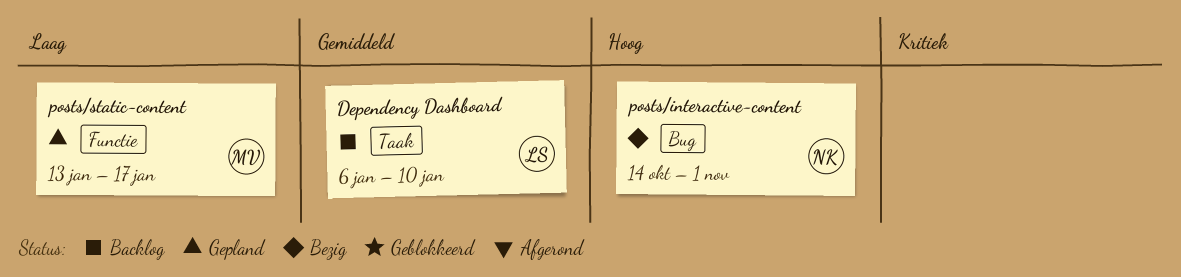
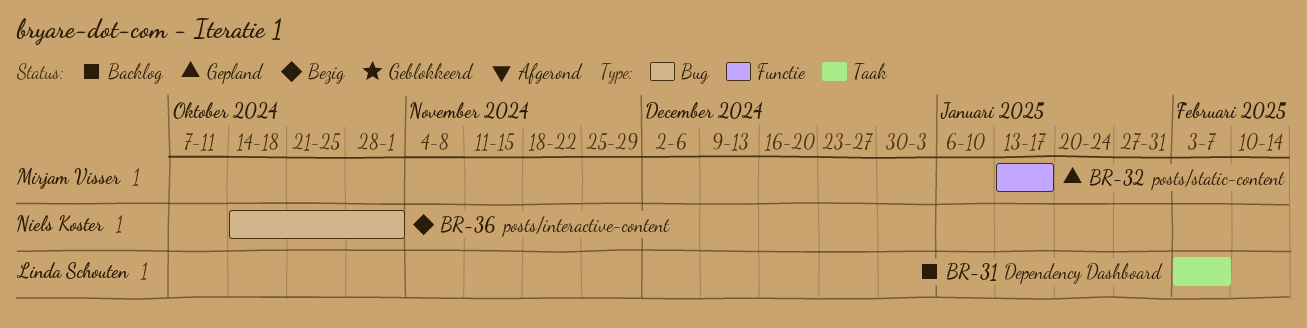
Dependency Dashboard, start: Jan 6 -> Feb 3
Dependency Dashboard, due: Jan 10 -> Feb 7

